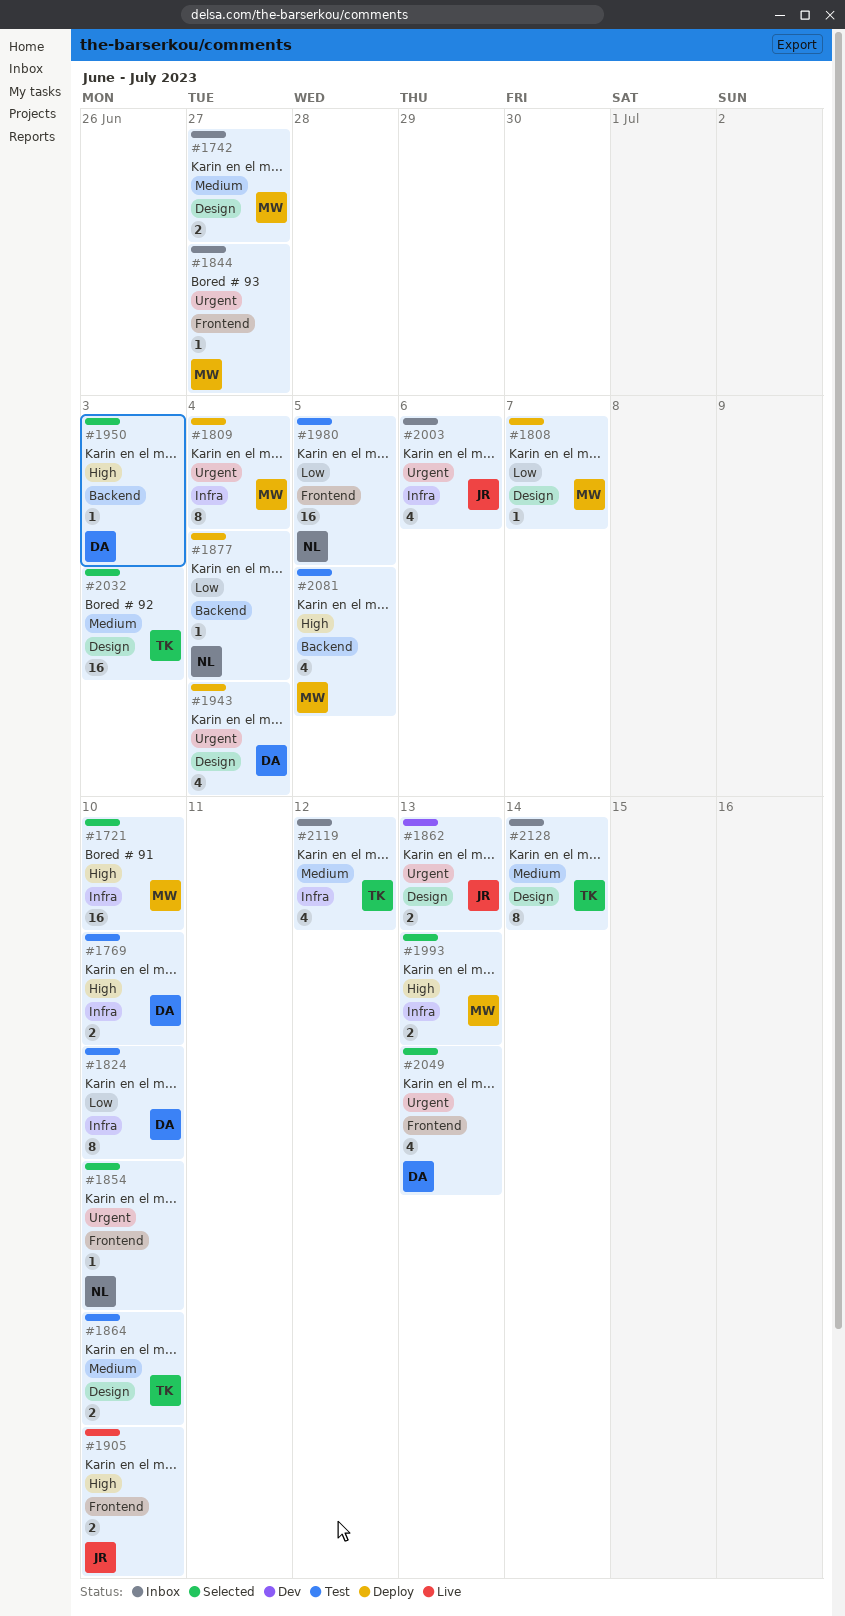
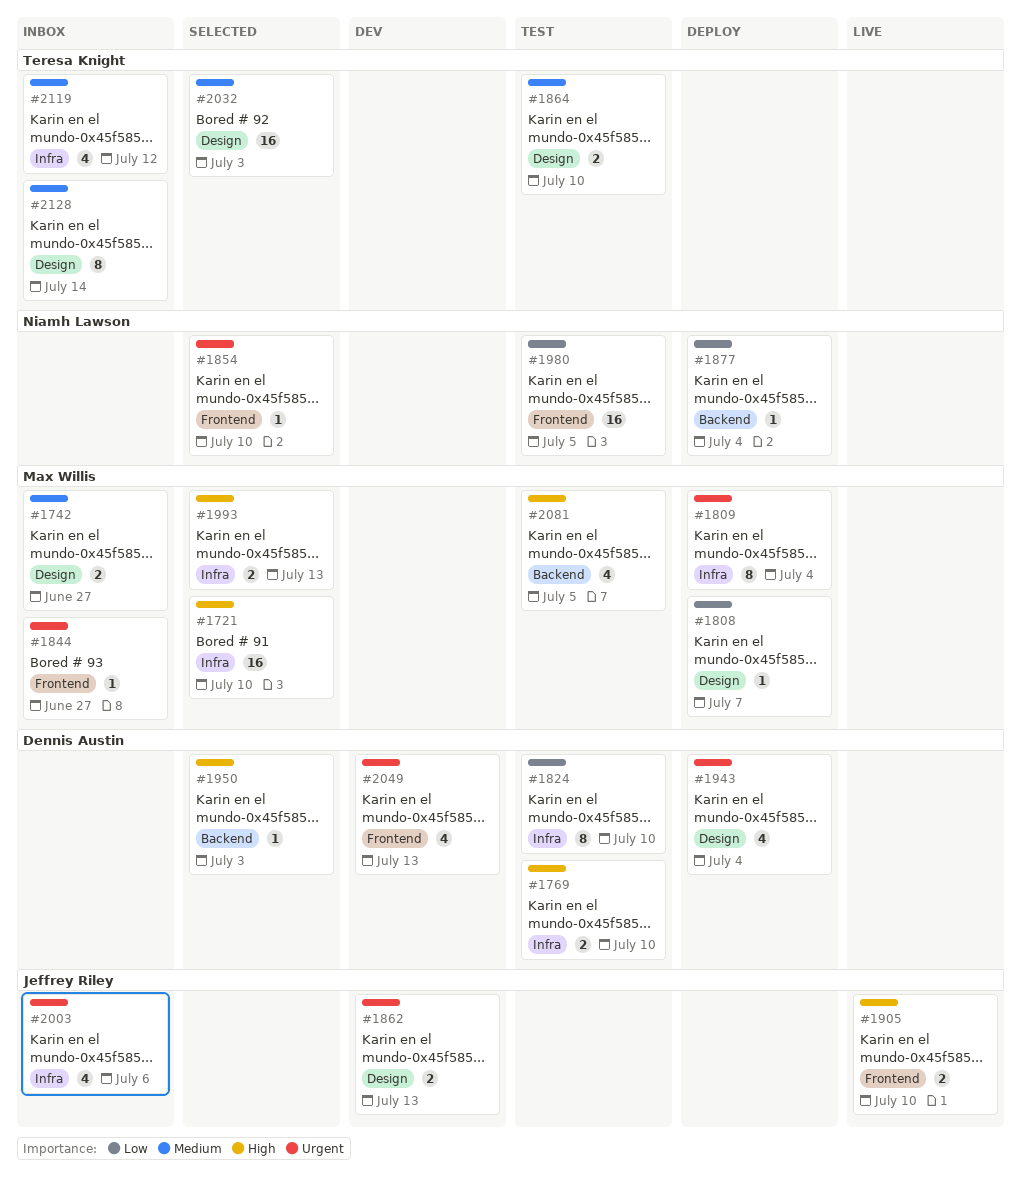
#2049, status: Selected -> Dev

